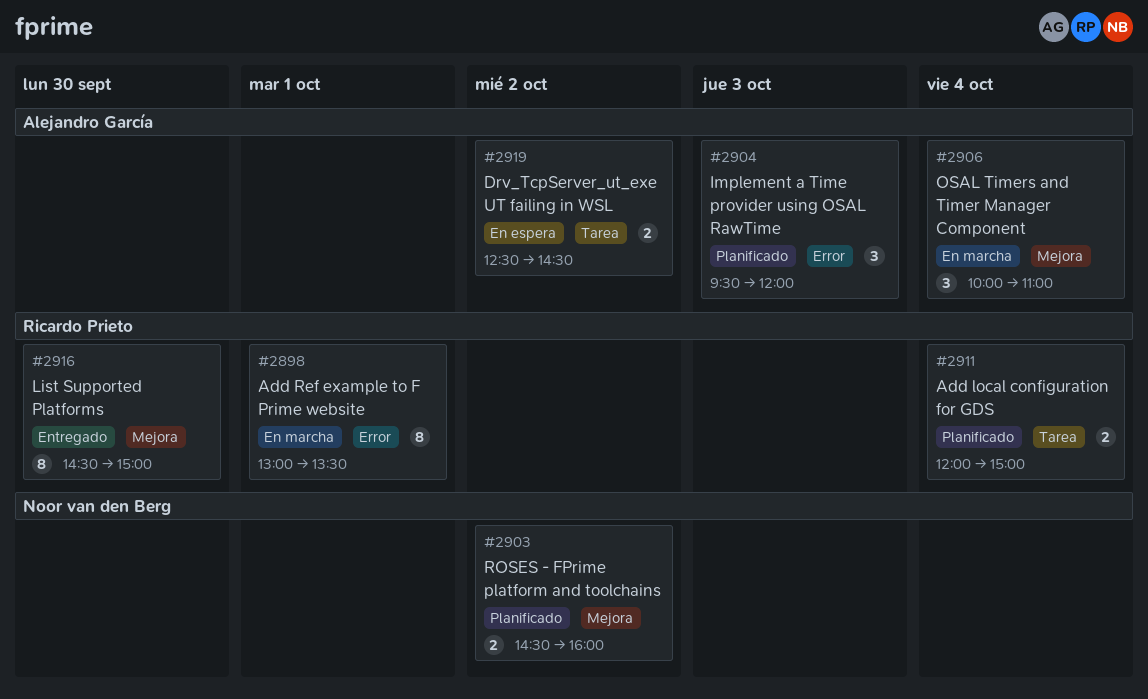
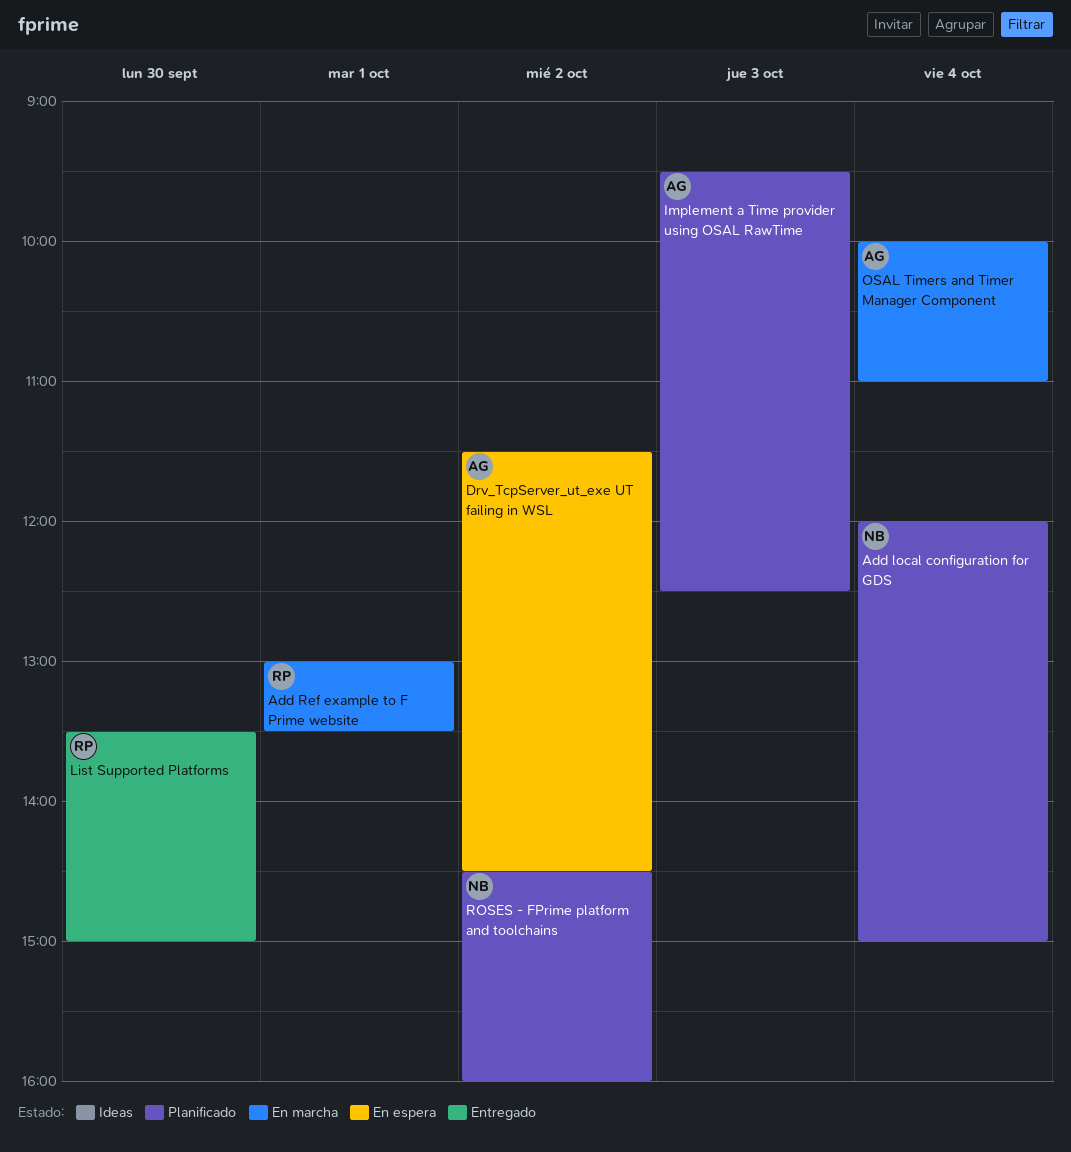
Add local configuration for GDS, owner: Ricardo Prieto -> Noor van den Berg
Drv_TcpServer_ut_exe UT failing in WSL, begins: 12:30 -> 11:30
Implement a Time provider using OSAL RawTime, ends: 12:00 -> 12:30
List Supported Platforms, begins: 14:30 -> 13:30

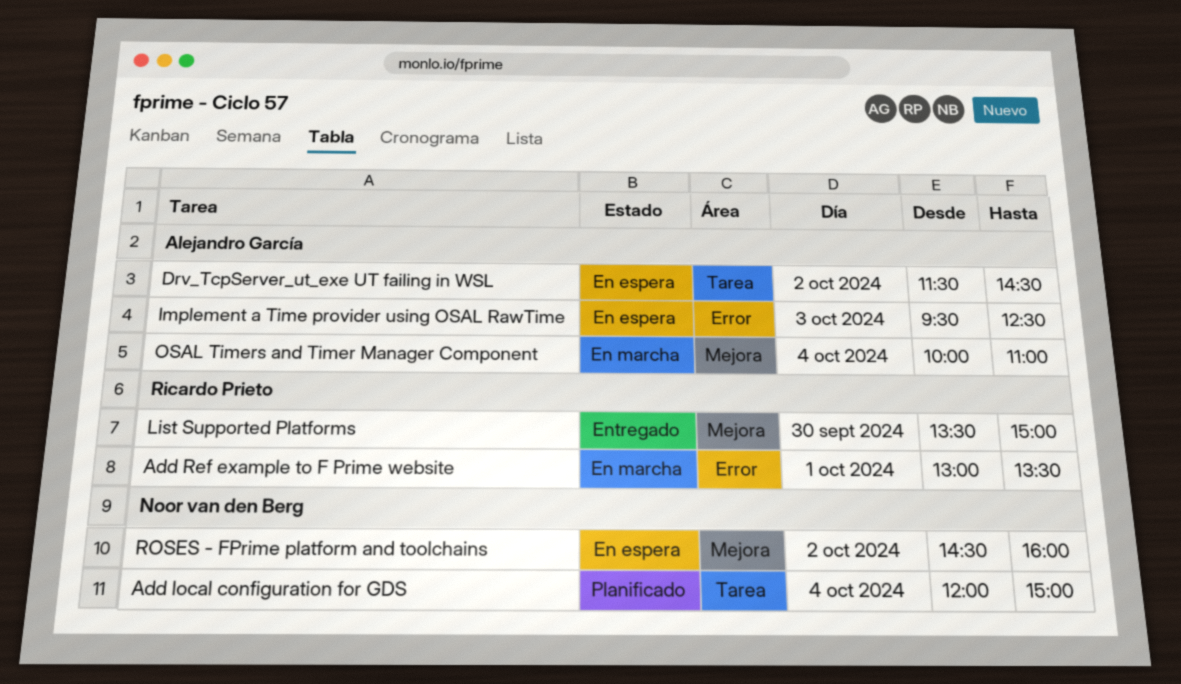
Implement a Time provider using OSAL RawTime, status: Planificado -> En espera
ROSES - FPrime platform and toolchains, status: Planificado -> En espera

